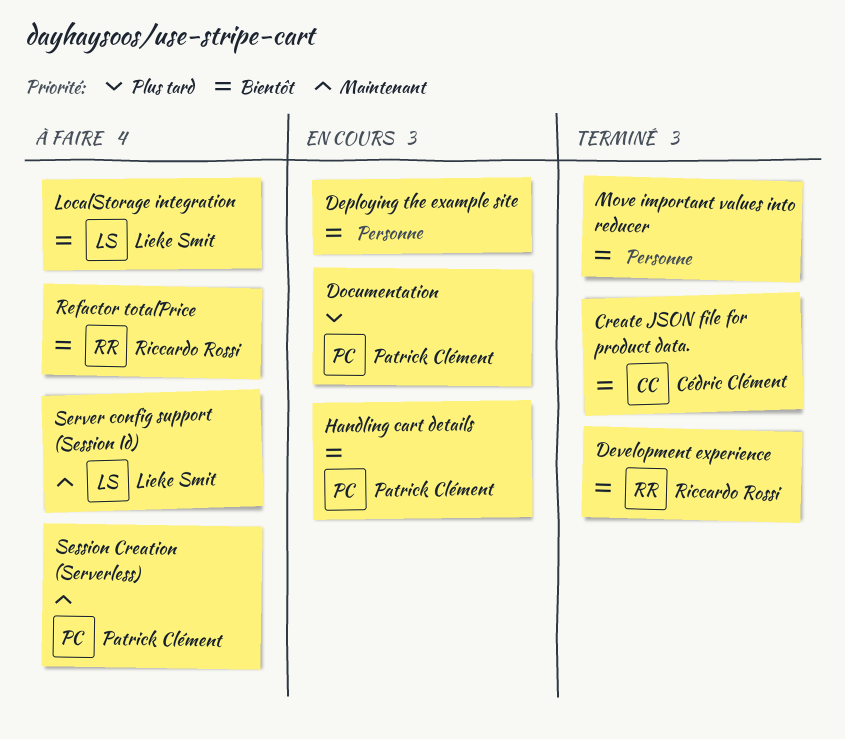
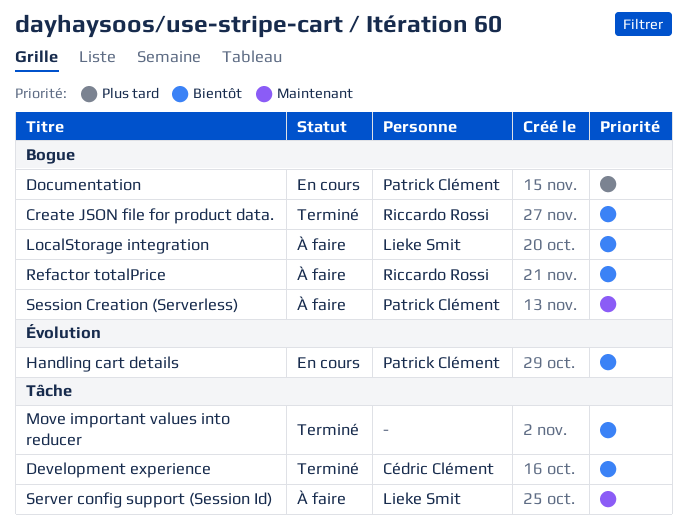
Create JSON file for product data., owner: Cédric Clément -> Riccardo Rossi
Deploying the example site: present -> none
Development experience, owner: Riccardo Rossi -> Cédric Clément

